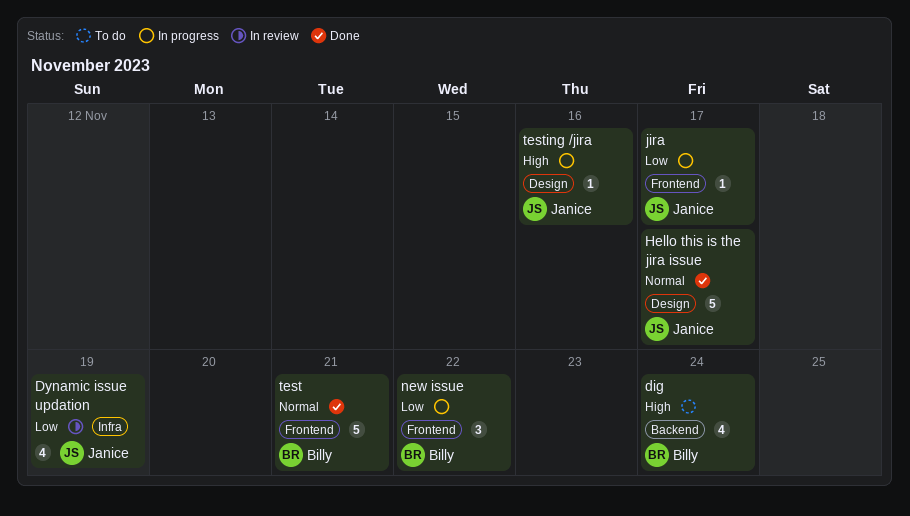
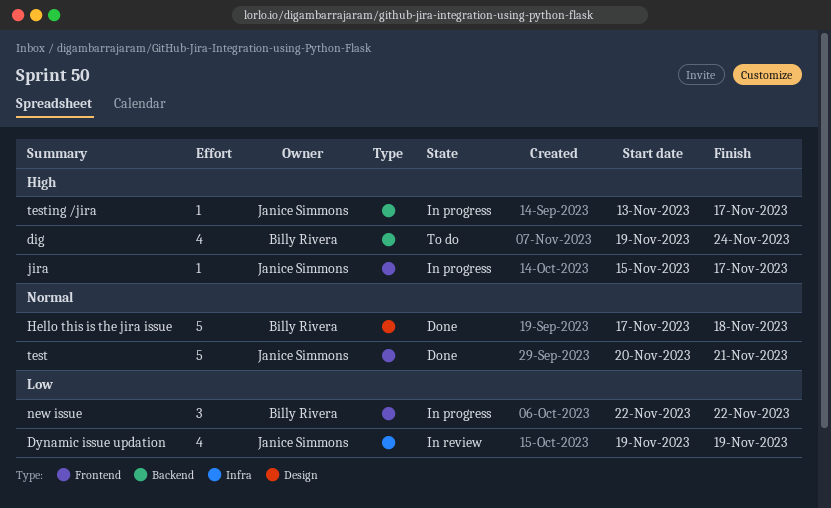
Hello this is the jira issue, owner: Janice Simmons -> Billy Rivera
Hello this is the jira issue, due: Nov 17 -> Nov 18
jira, priority: Low -> High
test, owner: Billy Rivera -> Janice Simmons
testing /jira, label: Design -> Backend
testing /jira, due: Nov 16 -> Nov 17

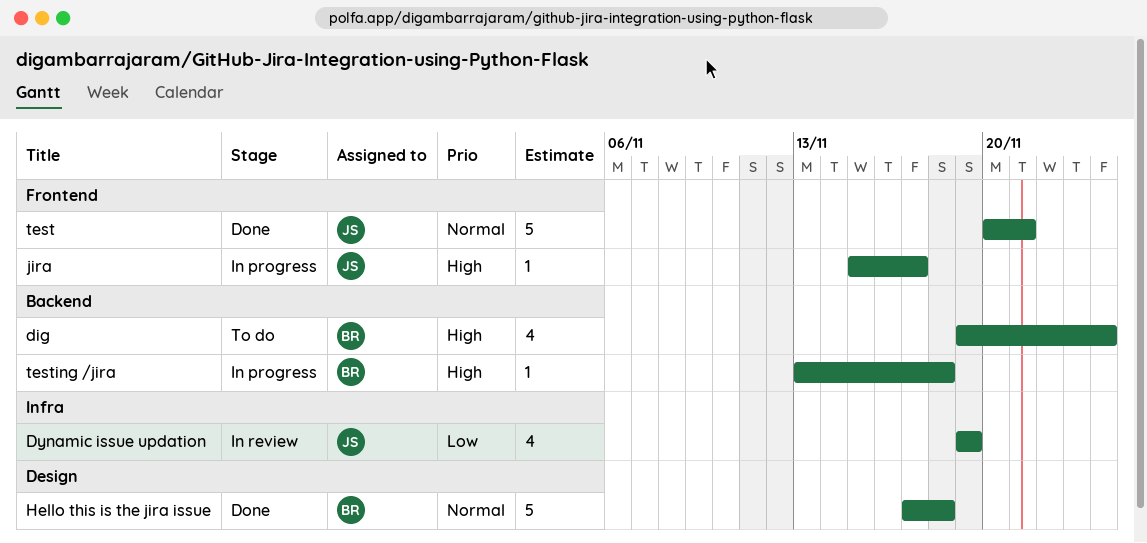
new issue: present -> none
testing /jira, owner: Janice Simmons -> Billy Rivera
testing /jira, due: Nov 17 -> Nov 18

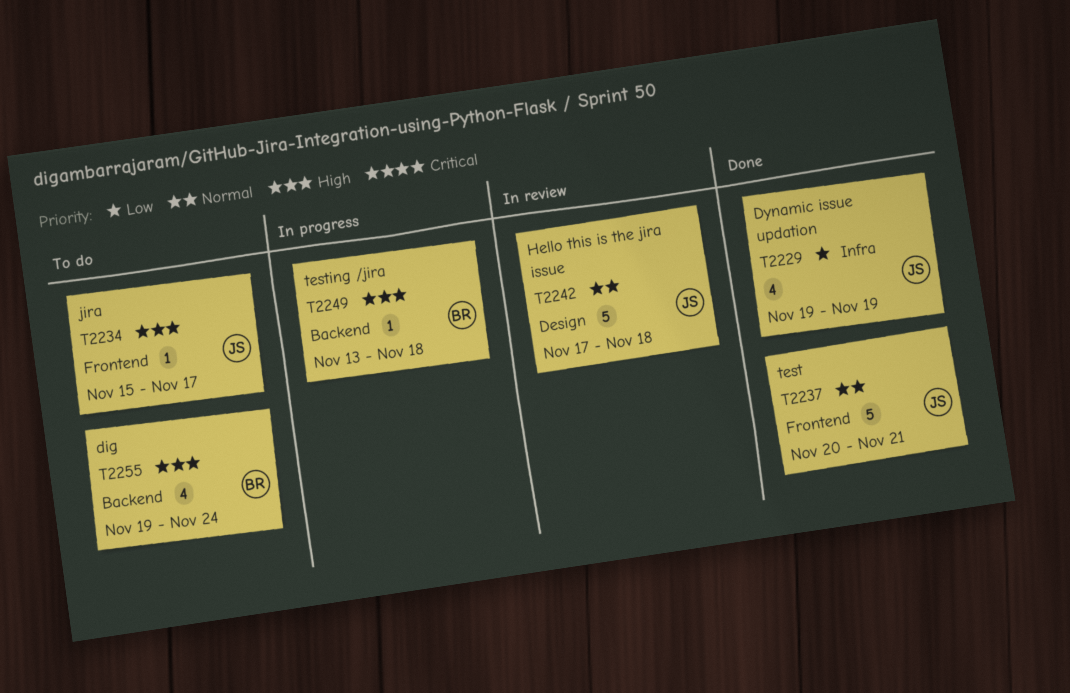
Dynamic issue updation, status: In review -> Done
Hello this is the jira issue, status: Done -> In review
Hello this is the jira issue, owner: BR -> JS
jira, status: In progress -> To do

